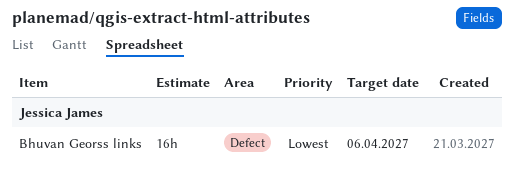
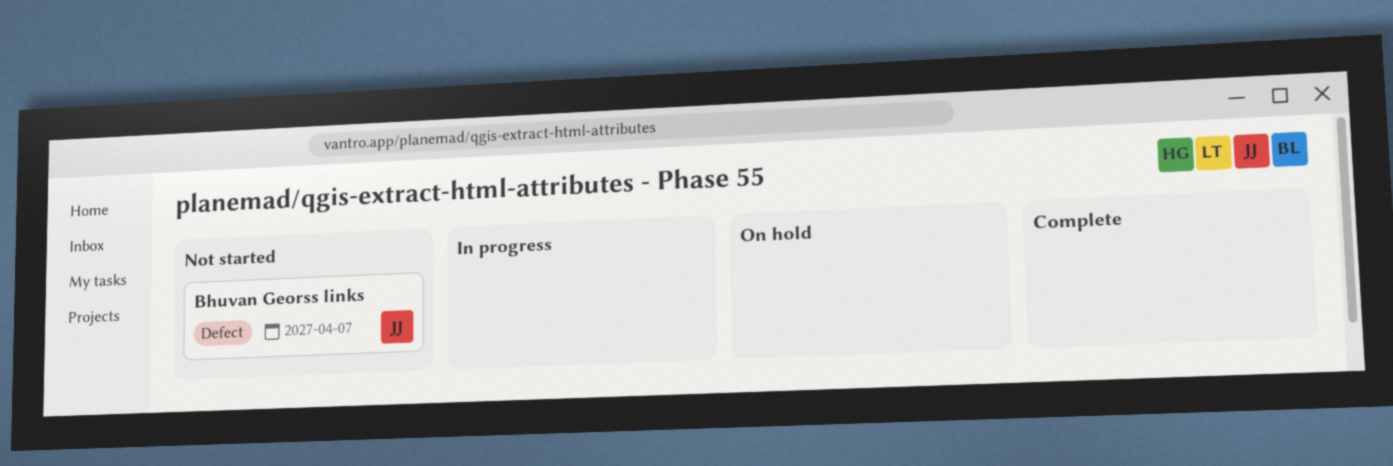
Bhuvan Georss links, due: Apr 6 -> Apr 7

